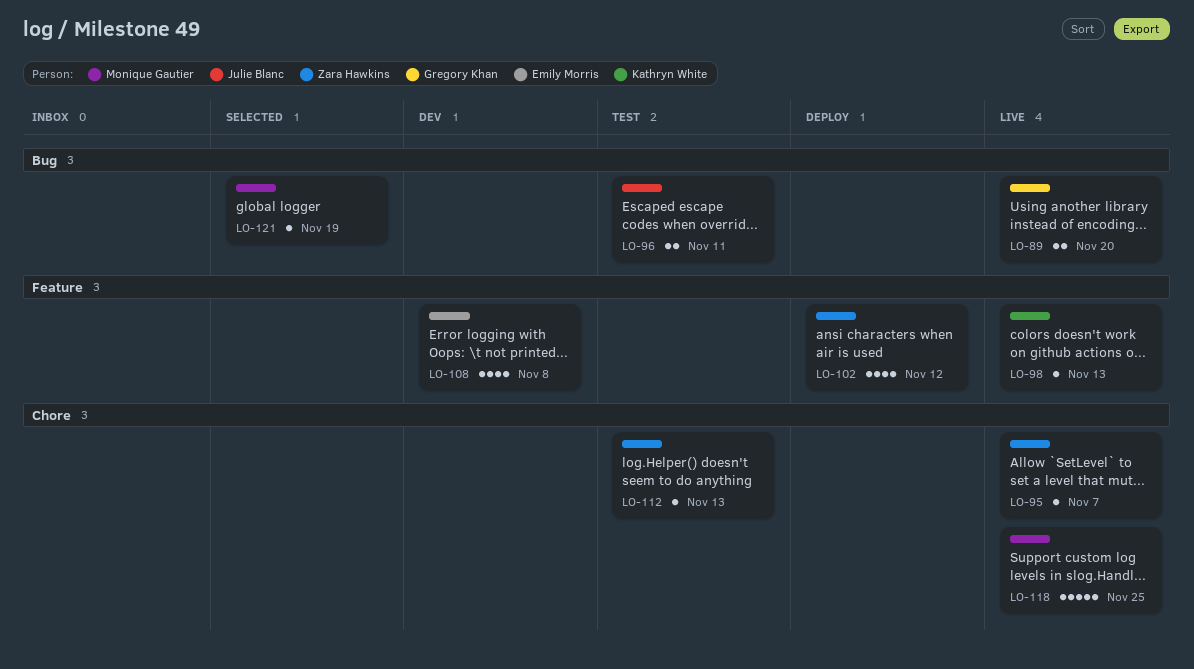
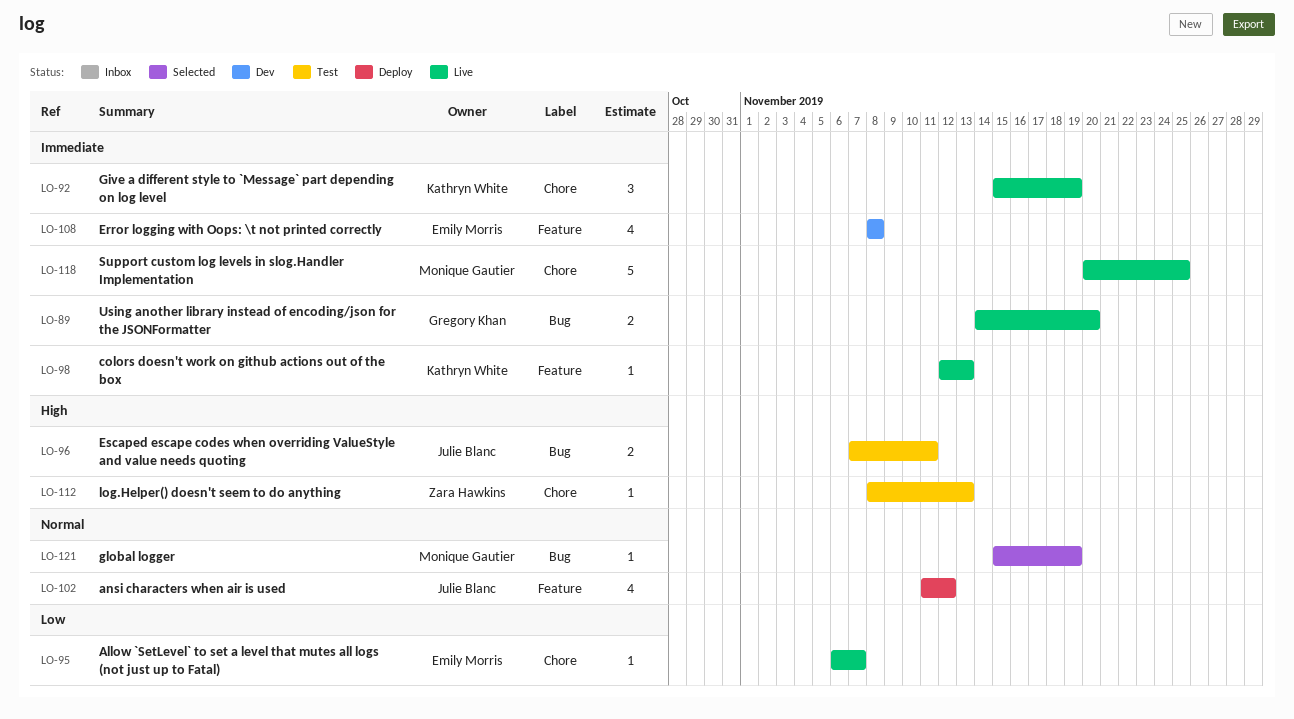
LO-92: none -> present
LO-95, owner: Zara Hawkins -> Emily Morris
LO-102, owner: Zara Hawkins -> Julie Blanc

